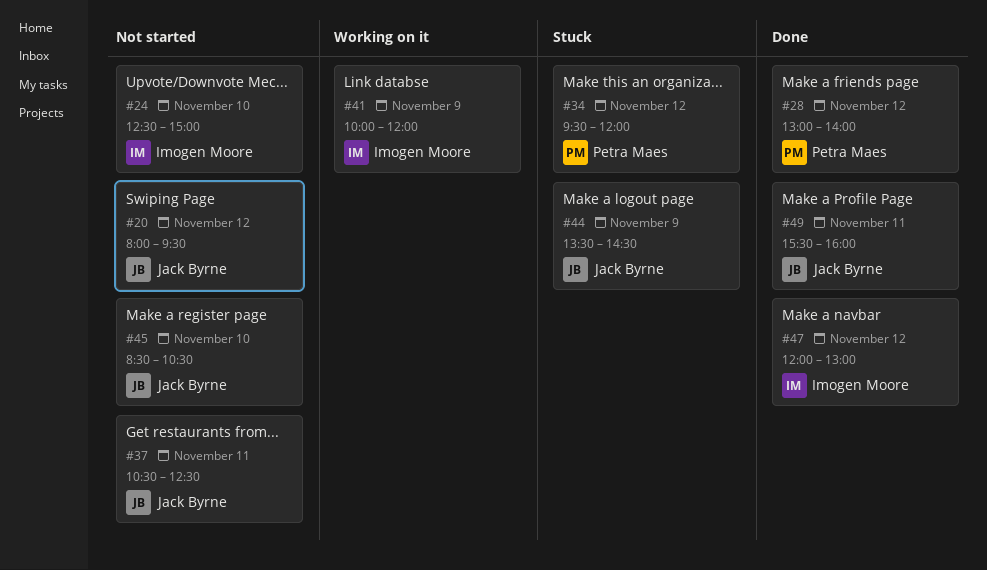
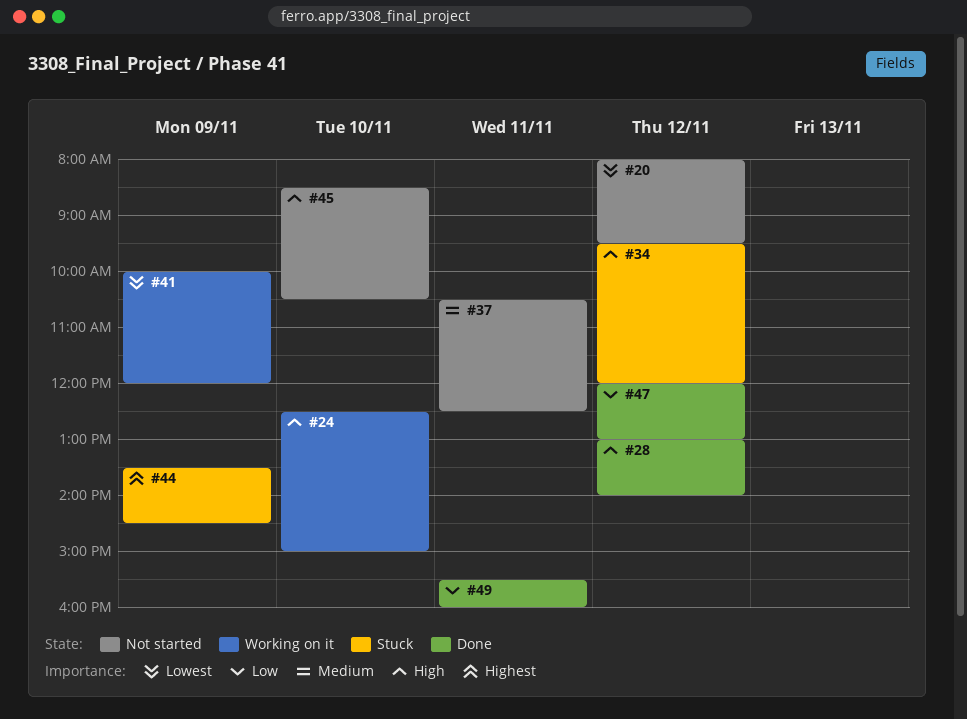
#24, status: Not started -> Working on it

